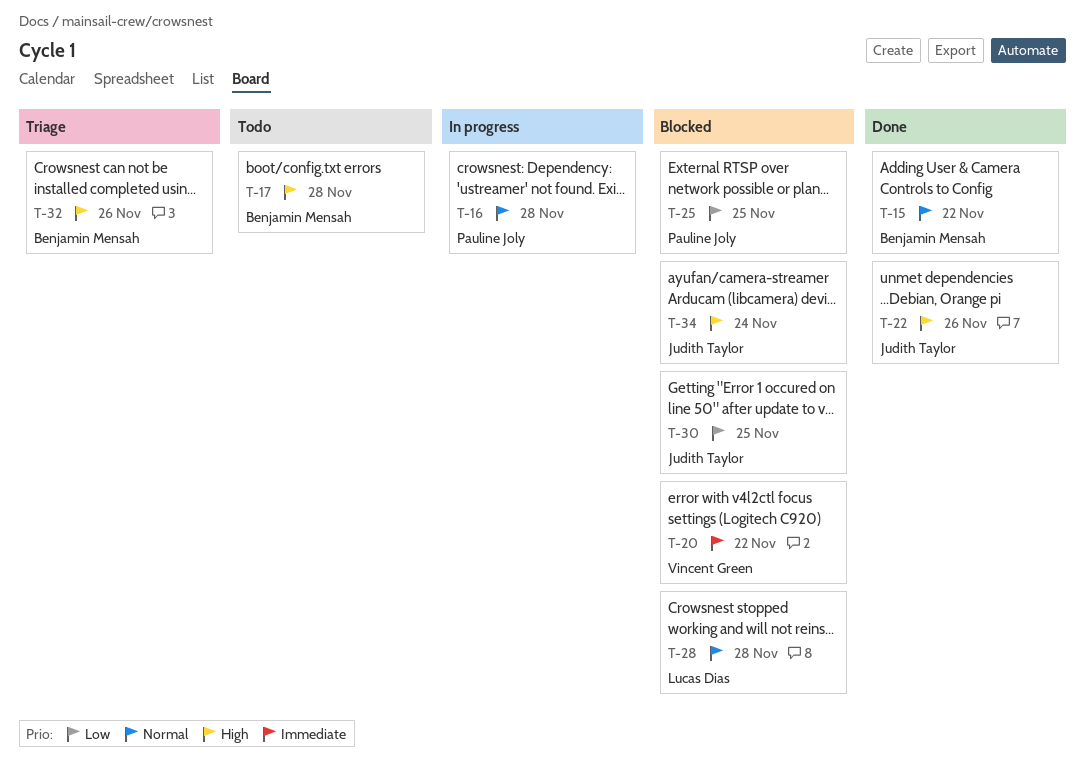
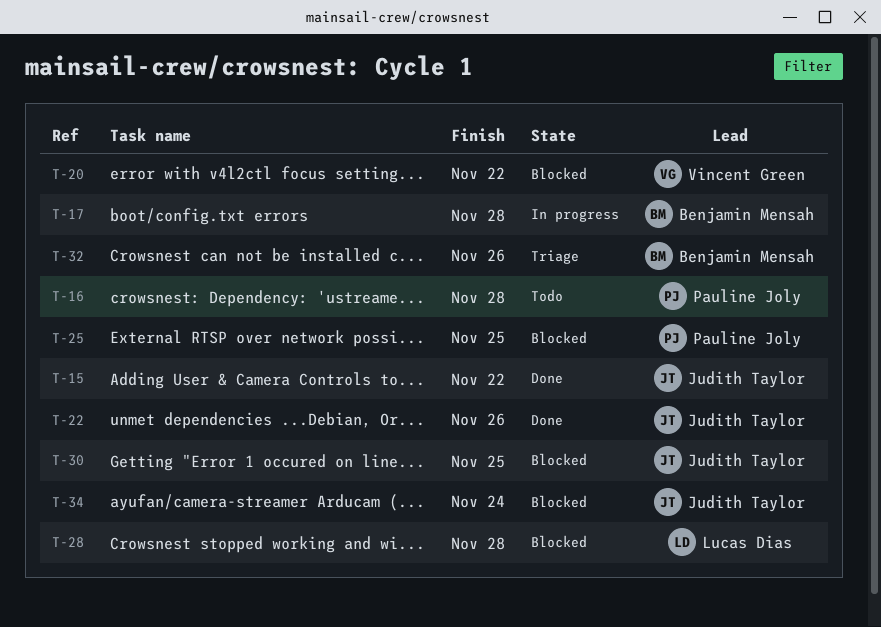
T-15, owner: Benjamin Mensah -> Judith Taylor
T-16, status: In progress -> Todo
T-17, status: Todo -> In progress

